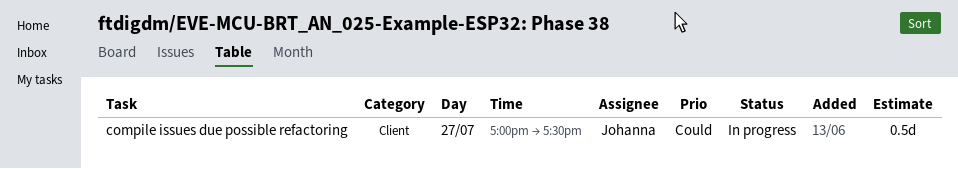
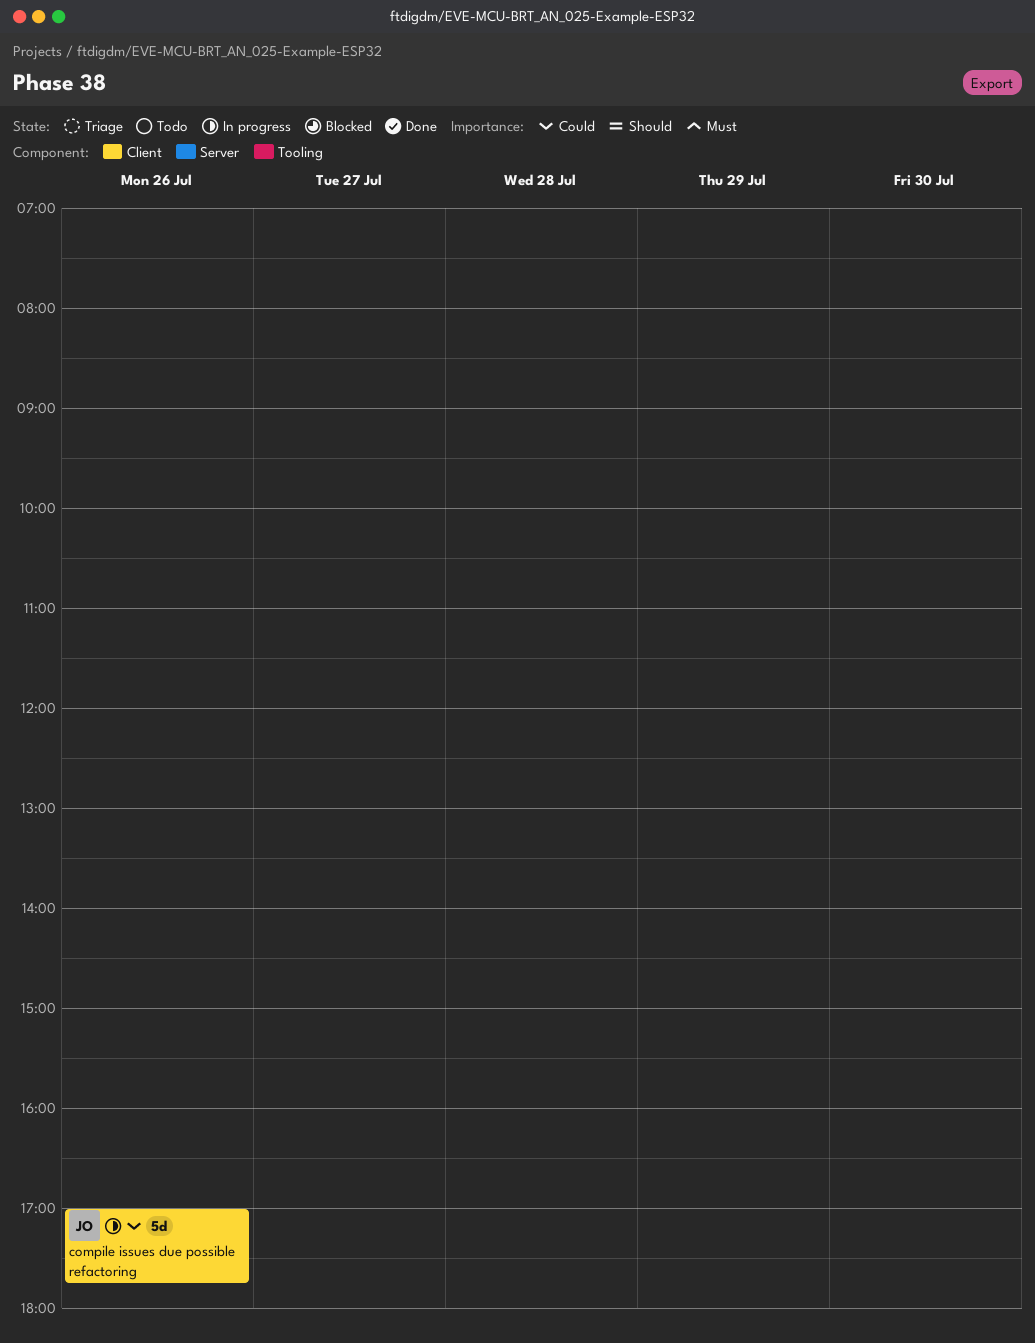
compile issues due possible refactoring, estimate: 0.5d -> 5d
compile issues due possible refactoring, day: Jul 27 -> Jul 26
compile issues due possible refactoring, ends: 17:30 -> 17:45

